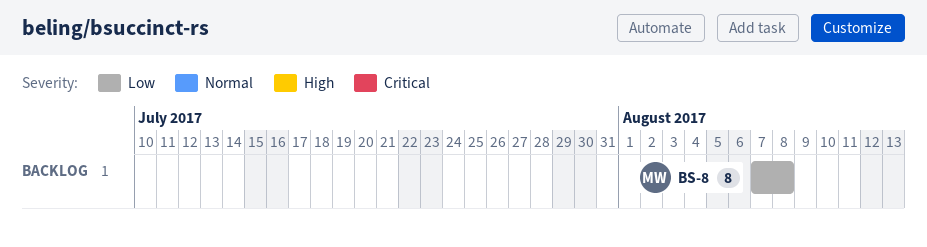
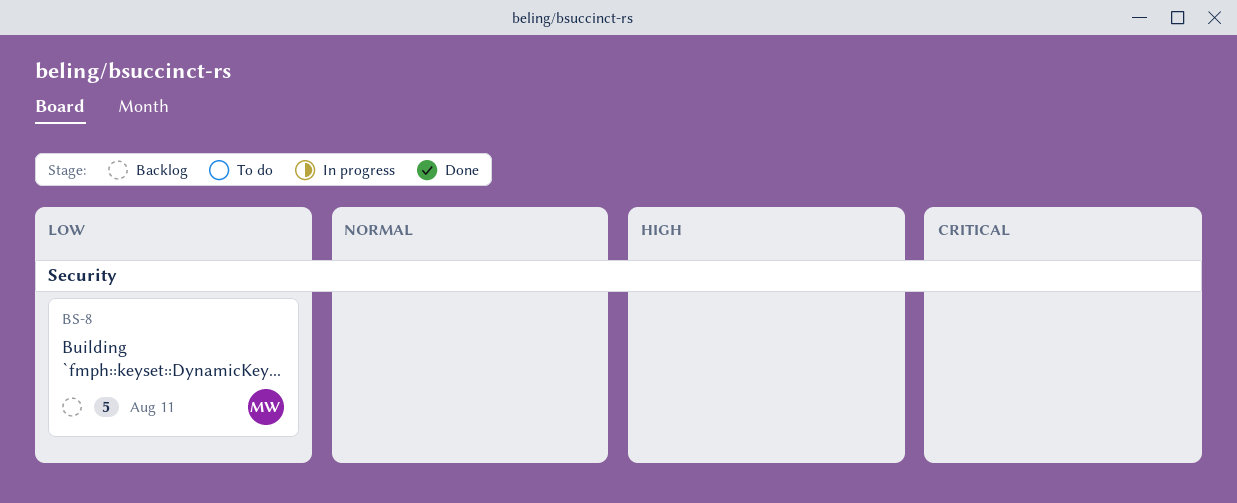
BS-8, estimate: 8 -> 5
BS-8, due: Aug 8 -> Aug 11

